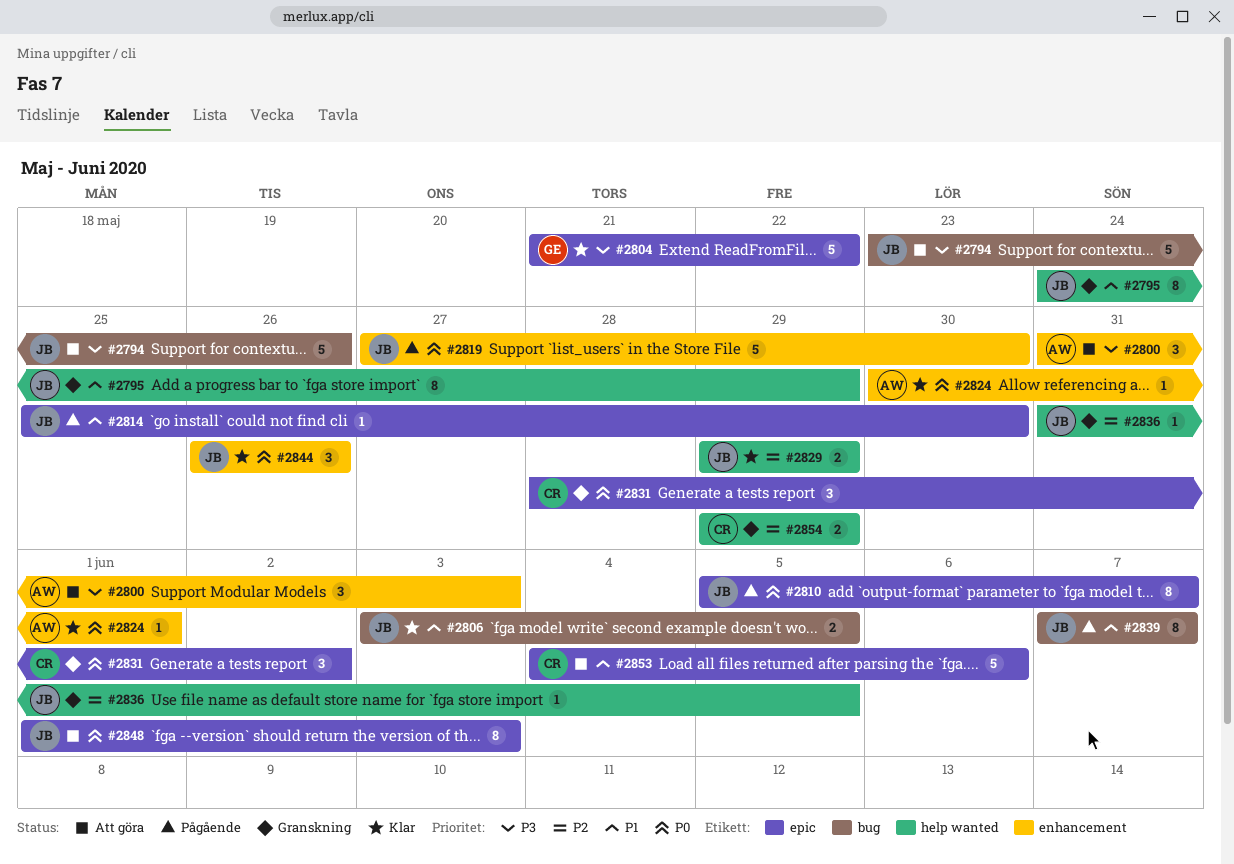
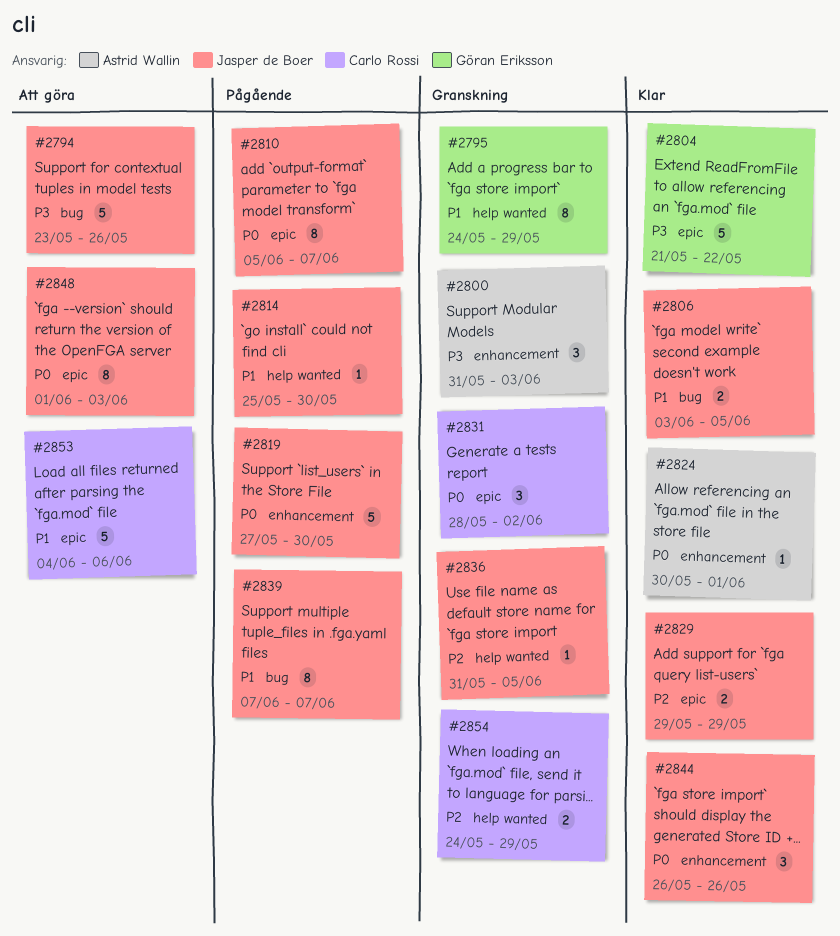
#2795, owner: Jasper de Boer -> Göran Eriksson
#2800, status: Att göra -> Granskning
#2814, label: epic -> help wanted
#2829, label: help wanted -> epic
#2854, start: May 29 -> May 24

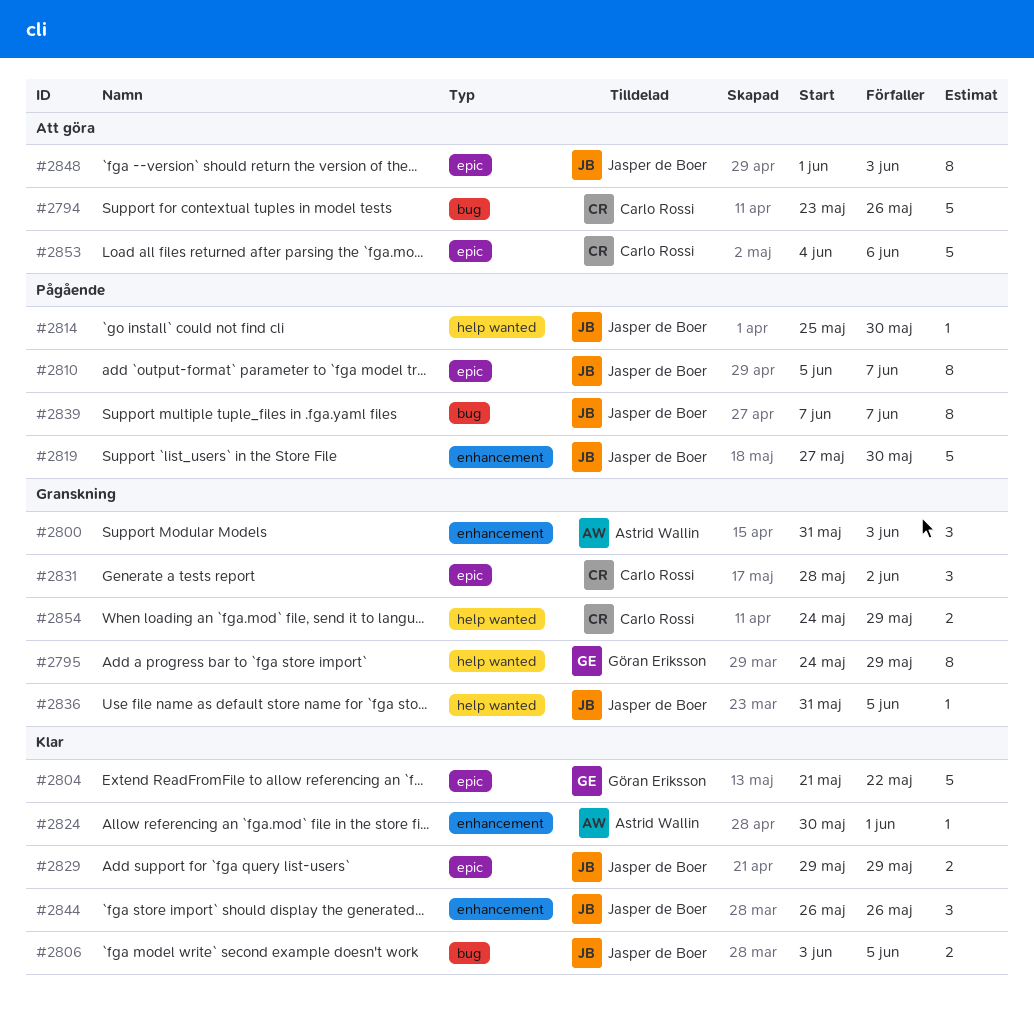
#2794, owner: Jasper de Boer -> Carlo Rossi

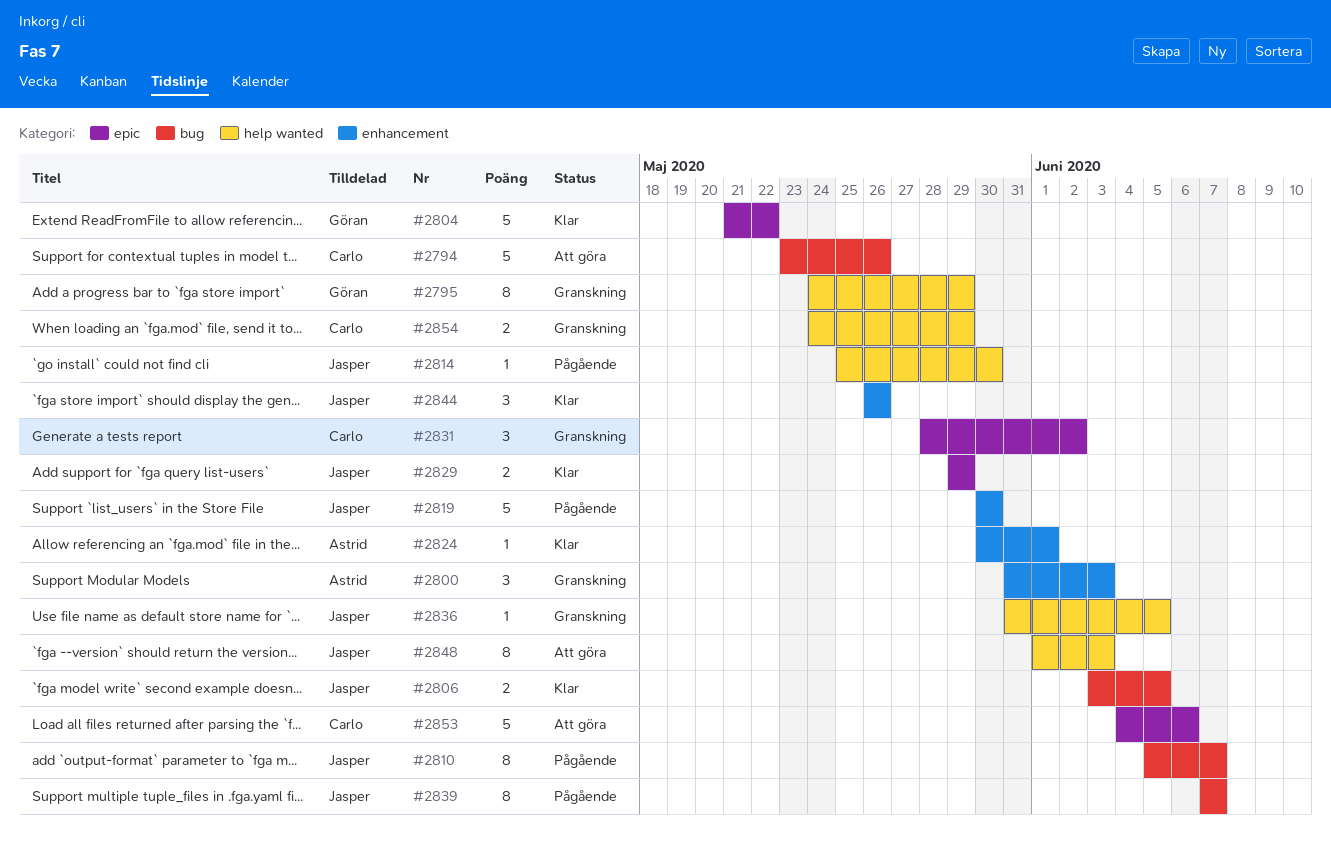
#2810, label: epic -> bug
#2819, start: May 27 -> May 30
#2848, label: epic -> help wanted

